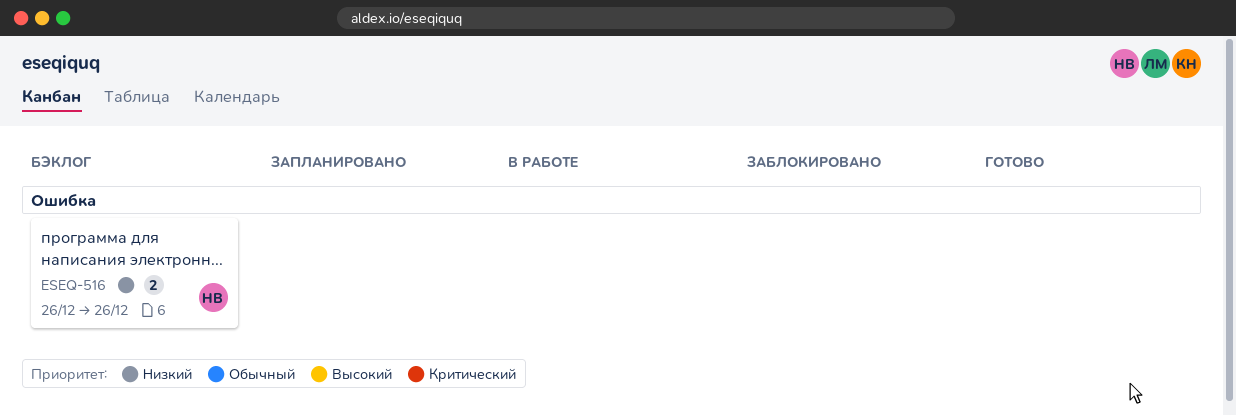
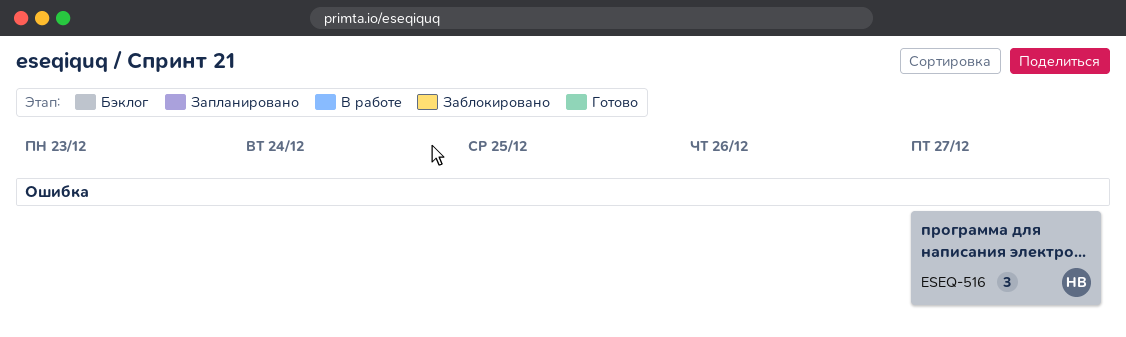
ESEQ-516, estimate: 2 -> 3
ESEQ-516, due: Dec 26 -> Dec 27

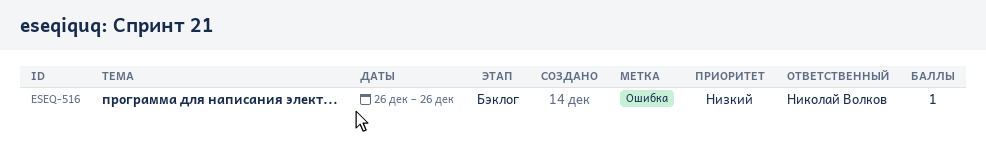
ESEQ-516, estimate: 3 -> 1
ESEQ-516, due: Dec 27 -> Dec 26

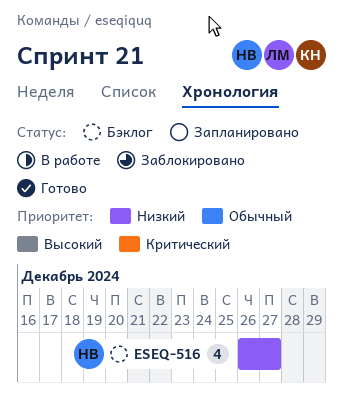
ESEQ-516, estimate: 1 -> 4
ESEQ-516, due: Dec 26 -> Dec 27

